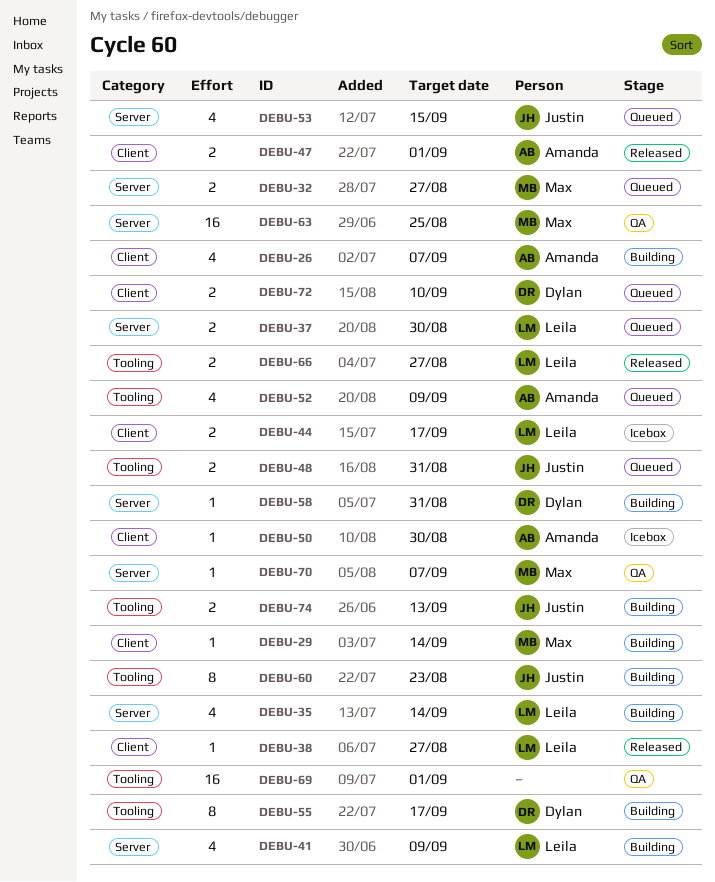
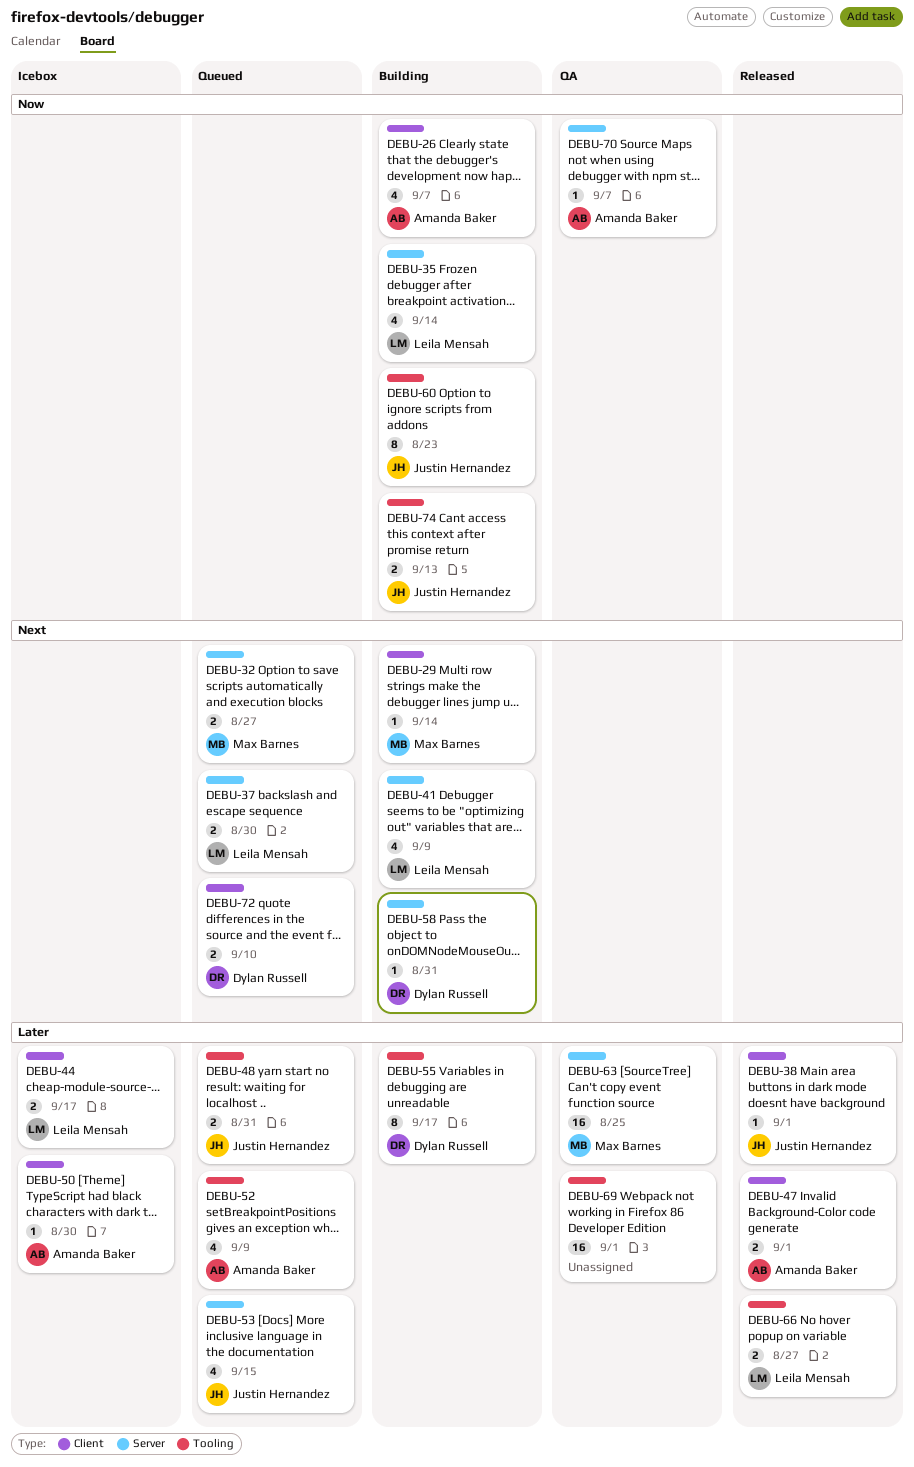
DEBU-38, owner: Leila Mensah -> Justin Hernandez
DEBU-38, due: Aug 27 -> Sep 1
DEBU-70, owner: Max Barnes -> Amanda Baker

